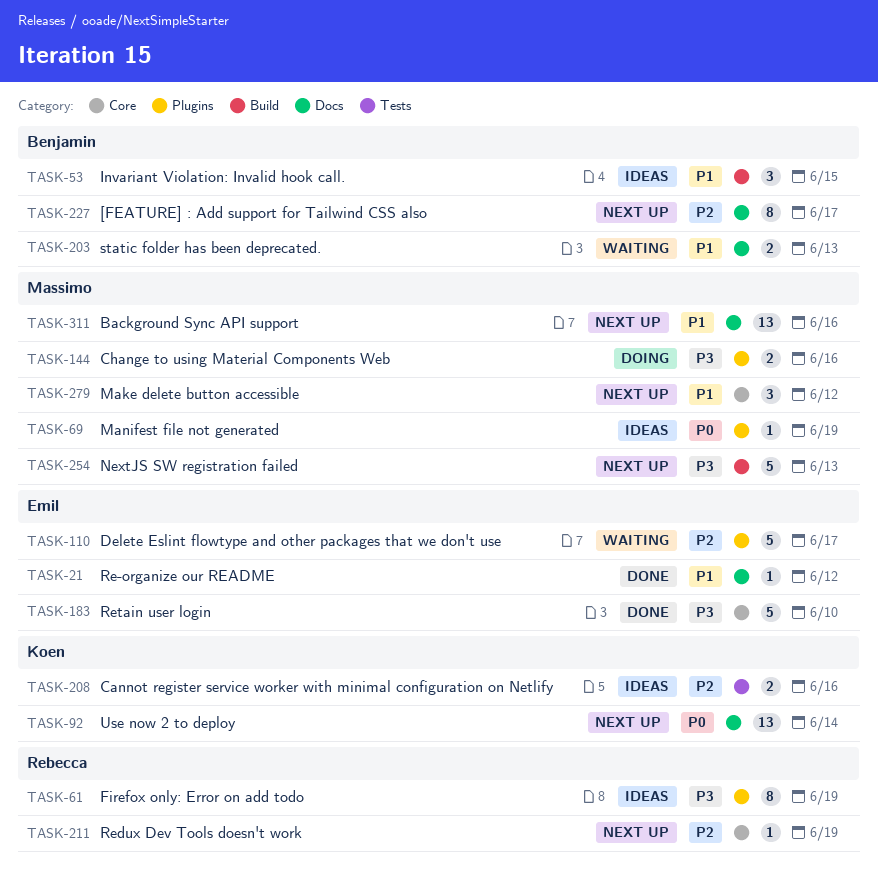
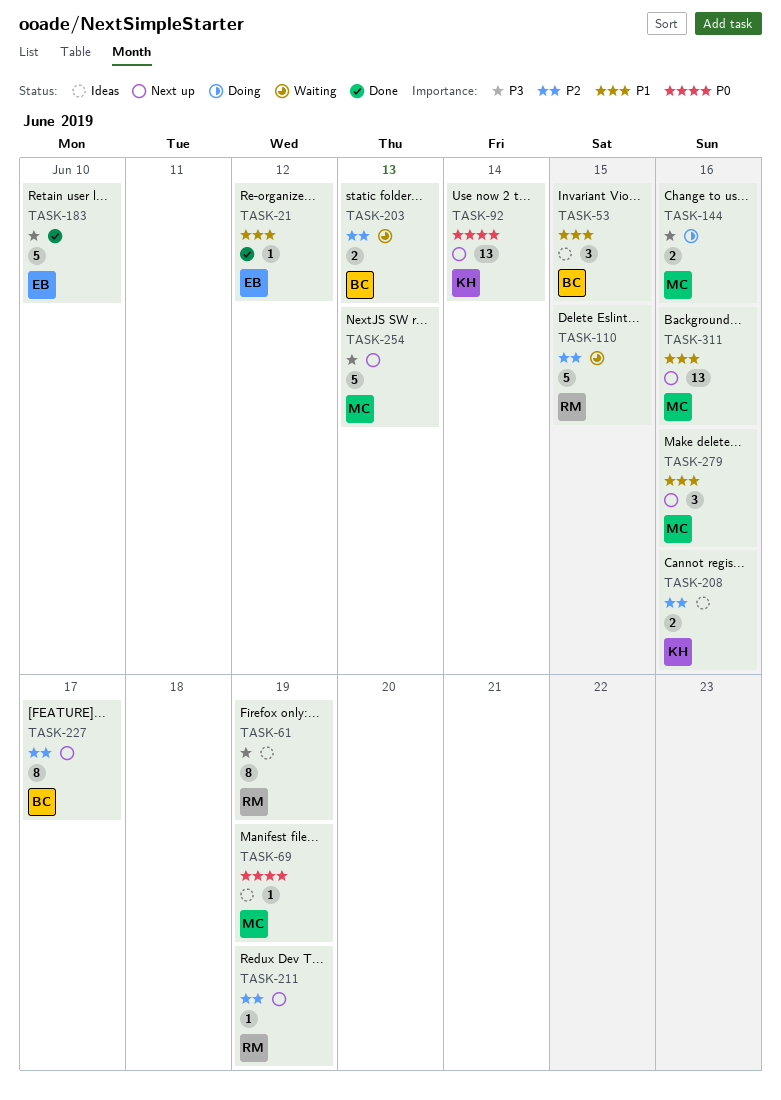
TASK-110, owner: Emil -> Rebecca
TASK-110, due: Jun 17 -> Jun 15
TASK-203, priority: P1 -> P2
TASK-279, due: Jun 12 -> Jun 16

